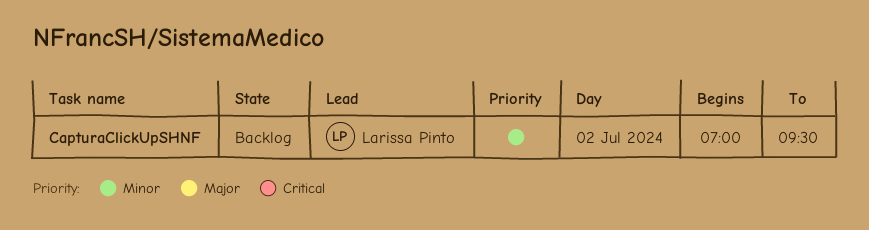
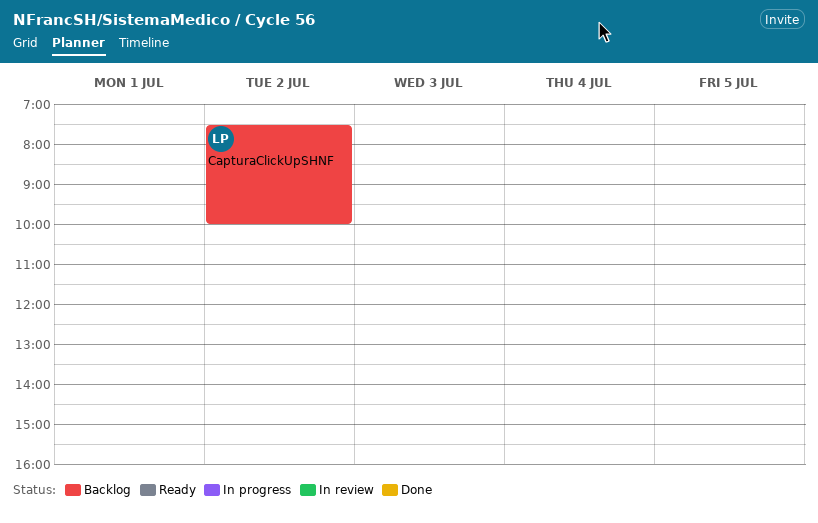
CapturaClickUpSHNF, begins: 07:00 -> 07:30
CapturaClickUpSHNF, ends: 09:30 -> 10:00

